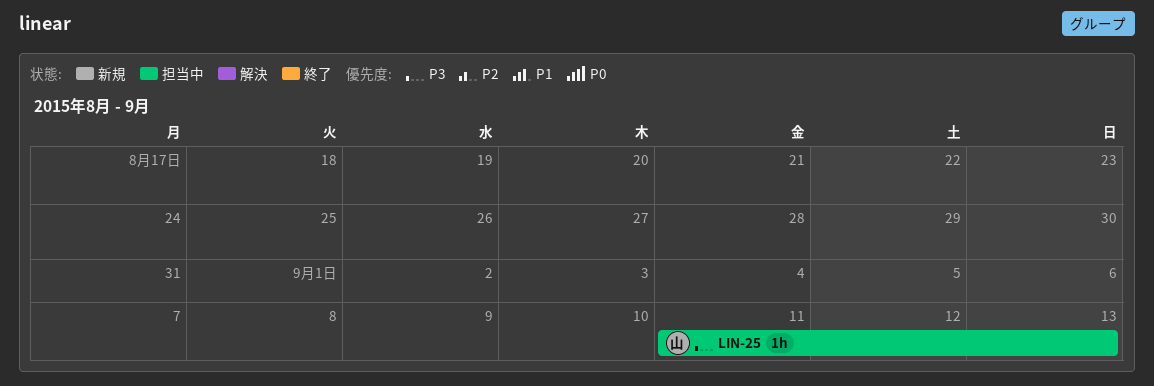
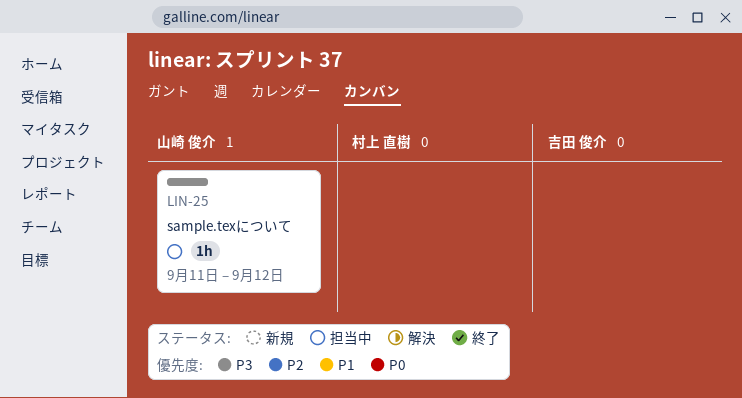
LIN-25, due: Sep 13 -> Sep 12

